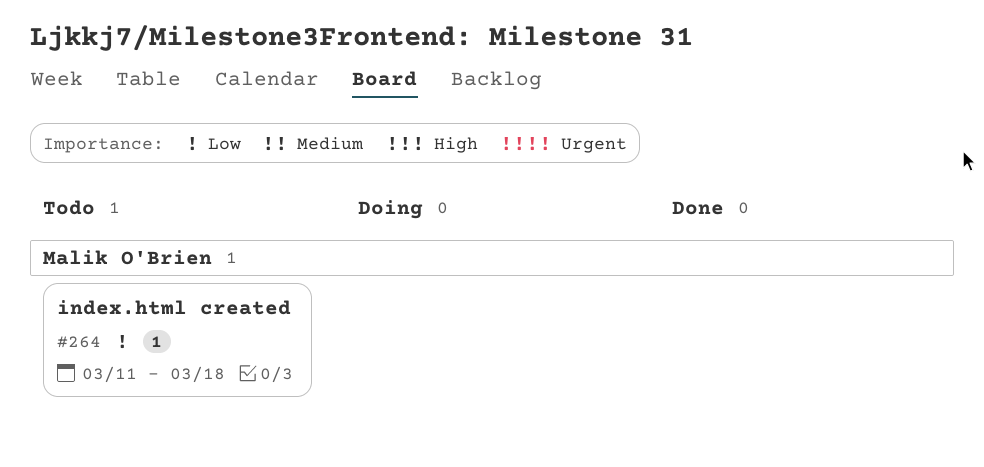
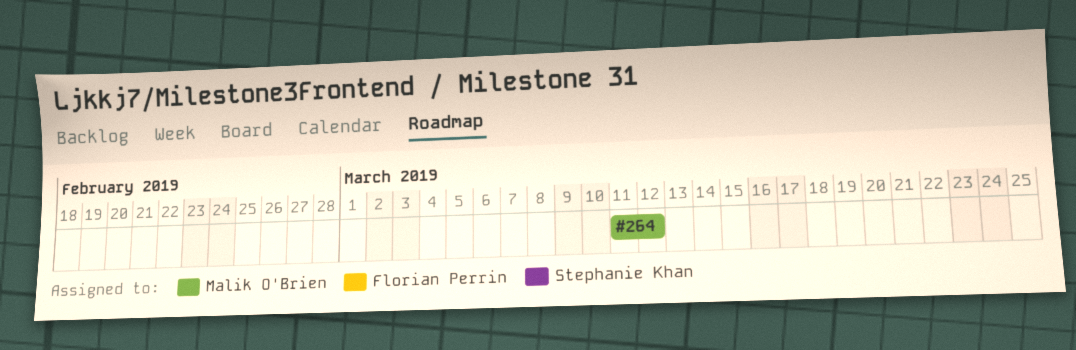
#264, due: Mar 18 -> Mar 12

